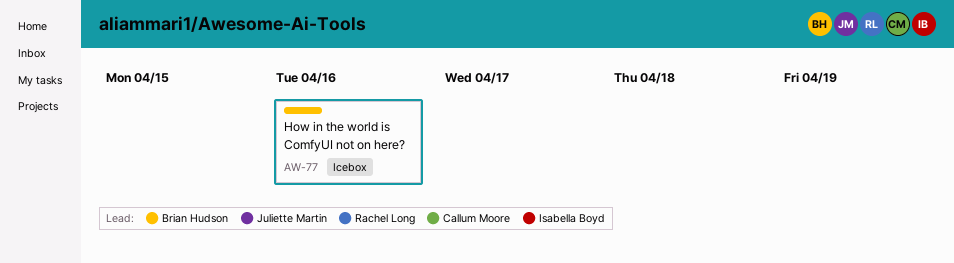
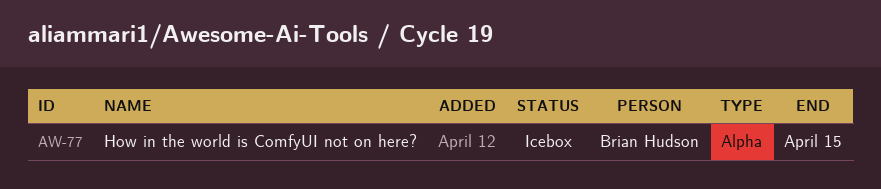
AW-77, due: Apr 16 -> Apr 15

